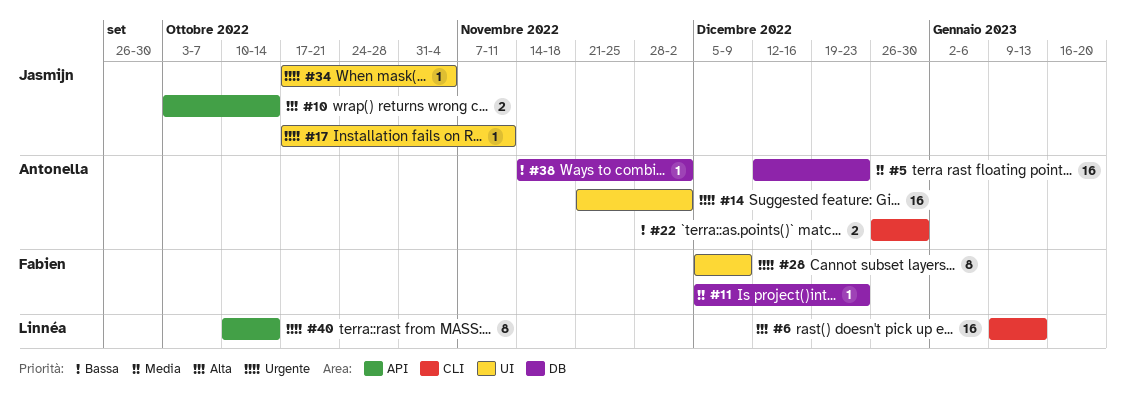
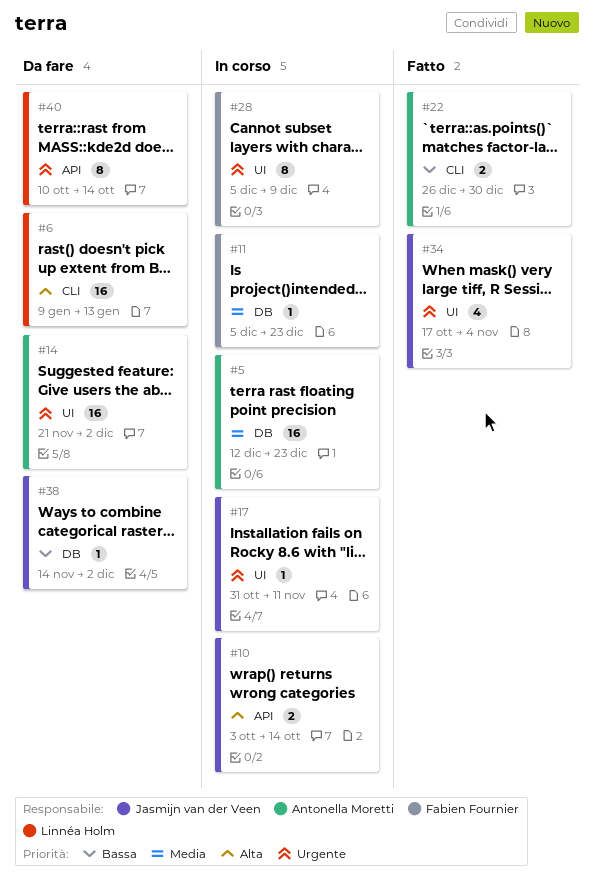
#17, start: Oct 17 -> Oct 31
#34, estimate: 1 -> 4
#38, owner: Antonella Moretti -> Jasmijn van der Veen

